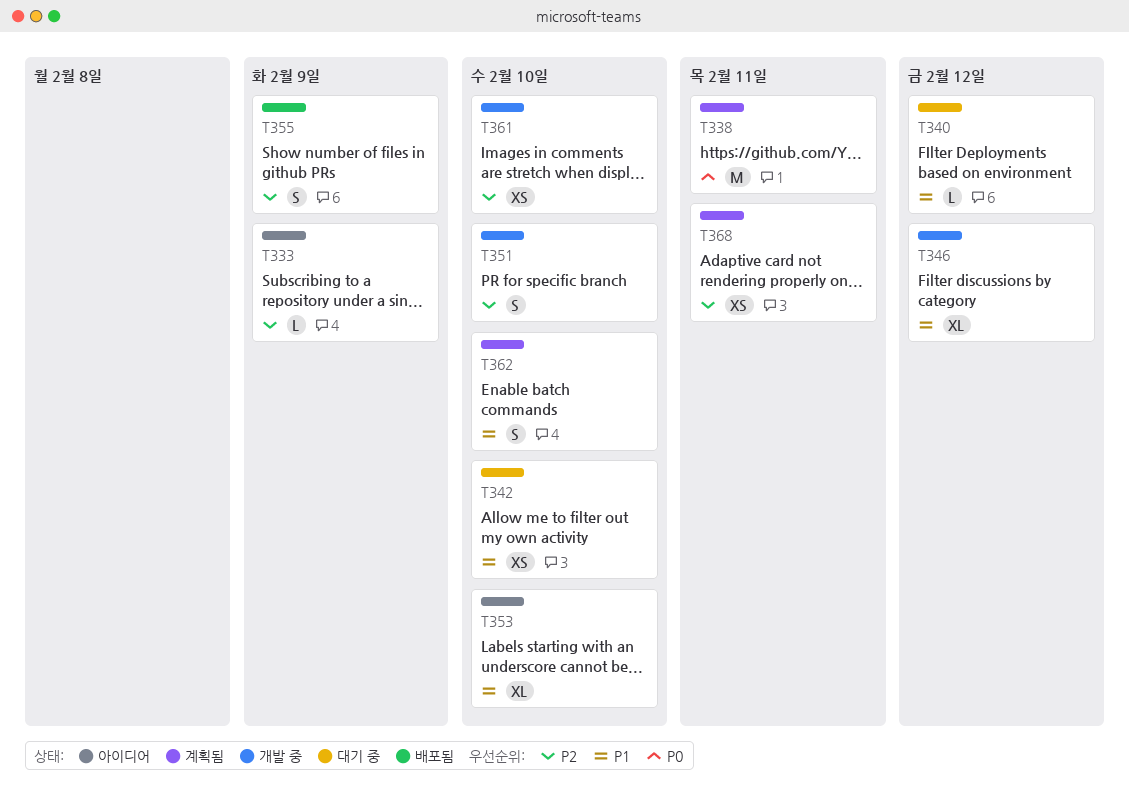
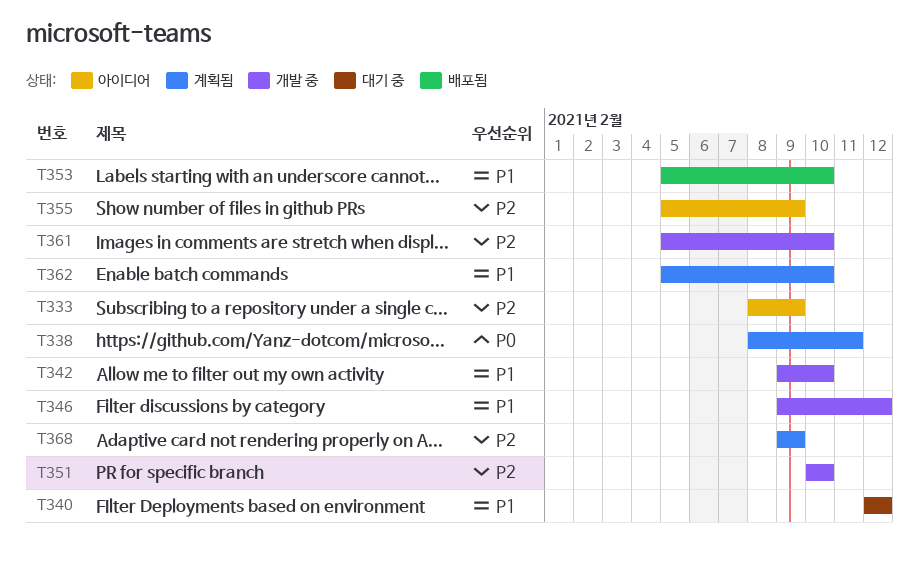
T342, status: 대기 중 -> 개발 중
T353, status: 아이디어 -> 배포됨
T355, status: 배포됨 -> 아이디어
T368, due: Feb 11 -> Feb 9

